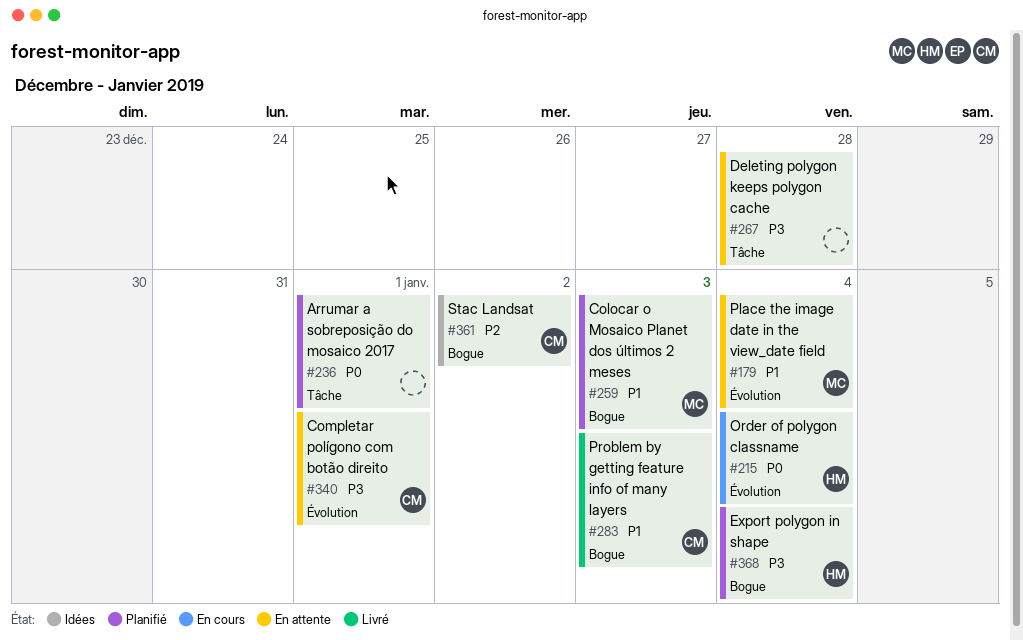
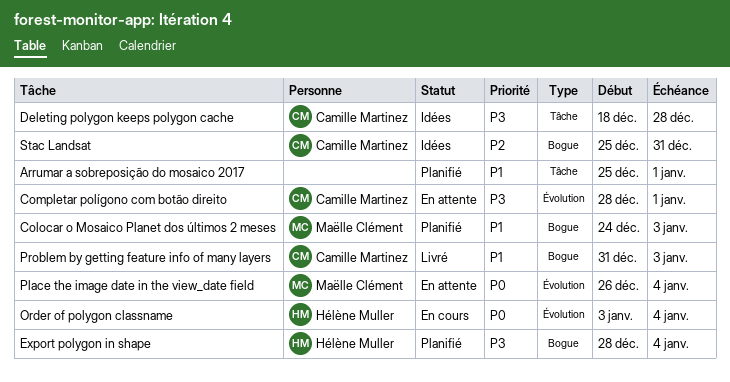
Arrumar a sobreposição do mosaico 2017, priority: P0 -> P1
Deleting polygon keeps polygon cache, status: En attente -> Idées
Deleting polygon keeps polygon cache, owner: none -> Camille Martinez
Place the image date in the view_date field, priority: P1 -> P0
Stac Landsat, due: Jan 2 -> Dec 31

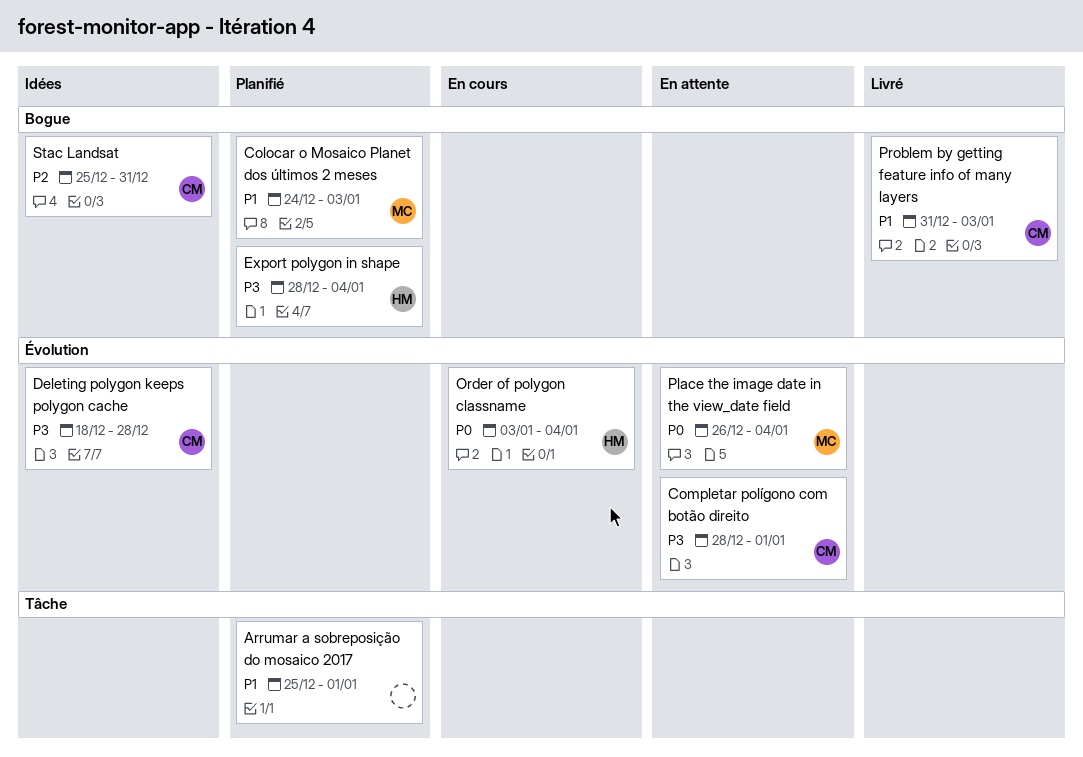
Deleting polygon keeps polygon cache, label: Tâche -> Évolution

